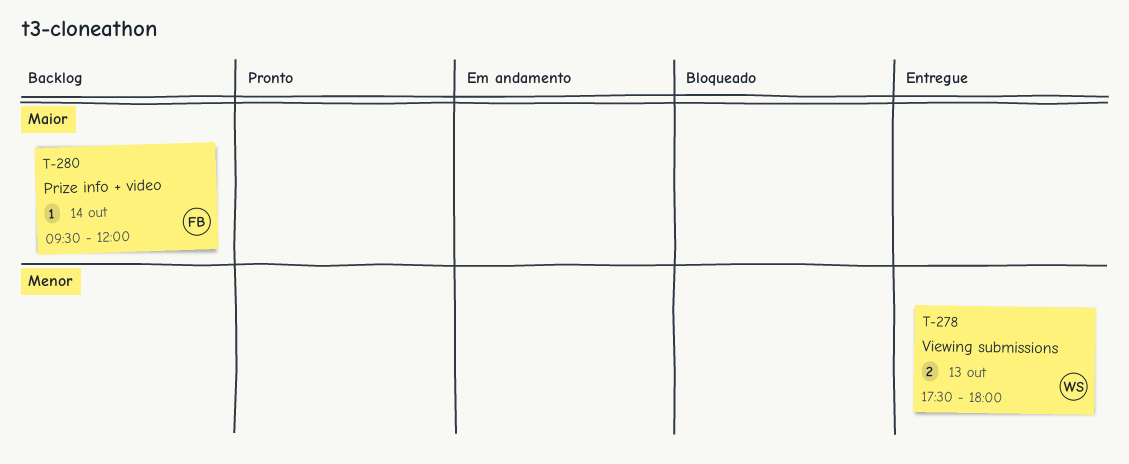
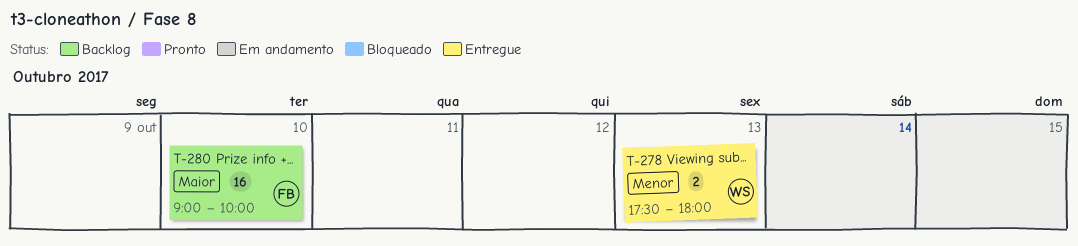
T-280, estimate: 1 -> 16
T-280, day: Oct 14 -> Oct 10
T-280, begins: 09:30 -> 09:00
T-280, ends: 12:00 -> 10:00

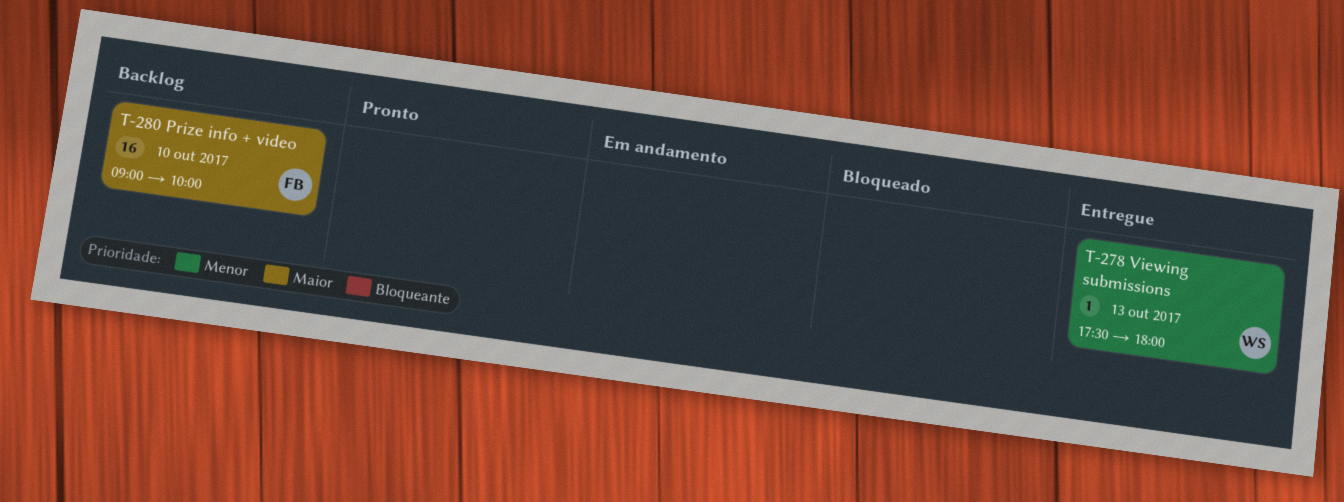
T-278, estimate: 2 -> 1

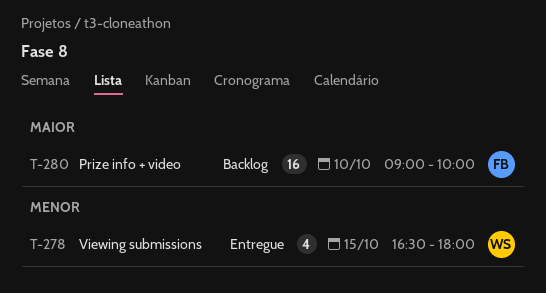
T-278, estimate: 1 -> 4
T-278, day: Oct 13 -> Oct 15
T-278, begins: 17:30 -> 16:30

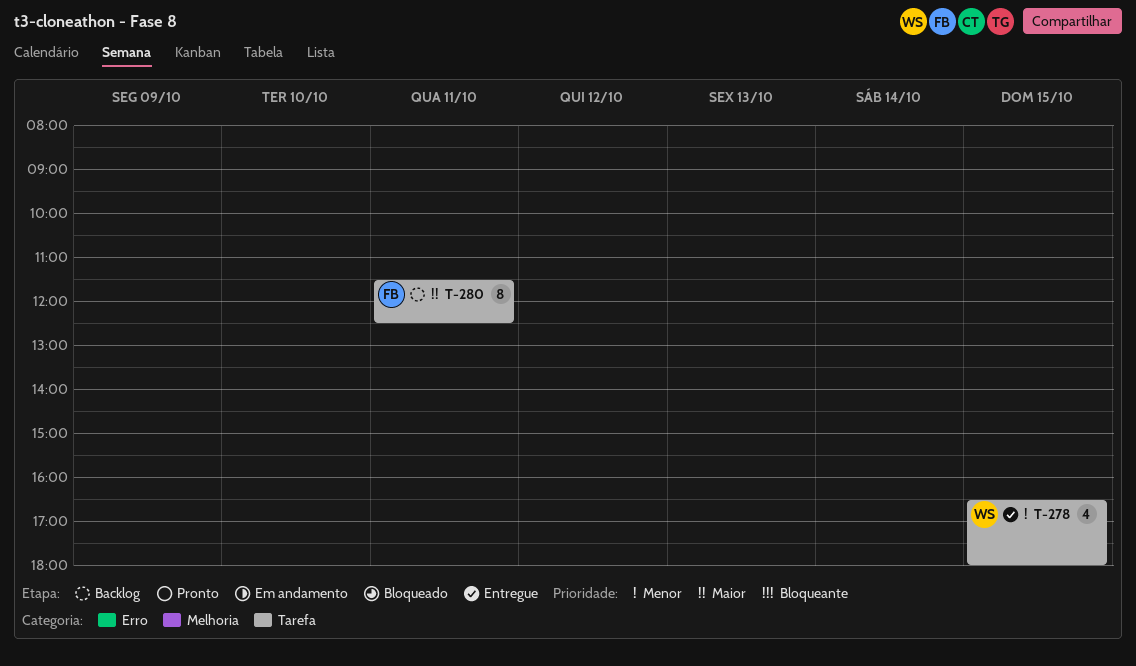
T-280, estimate: 16 -> 8
T-280, day: Oct 10 -> Oct 11
T-280, begins: 09:00 -> 11:30
T-280, ends: 10:00 -> 12:30

